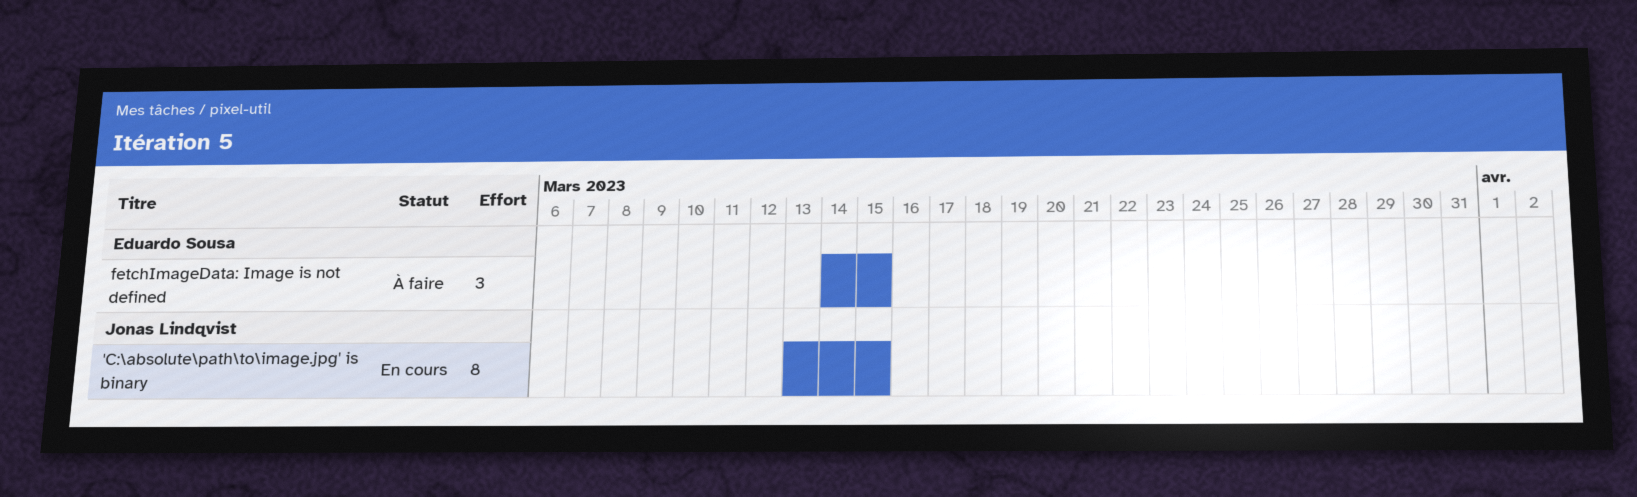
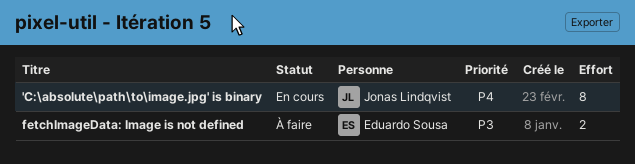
fetchImageData: Image is not defined, estimate: 3 -> 2

